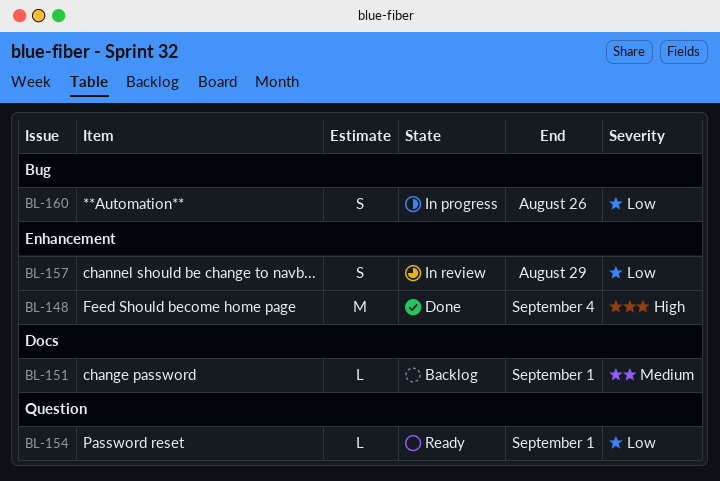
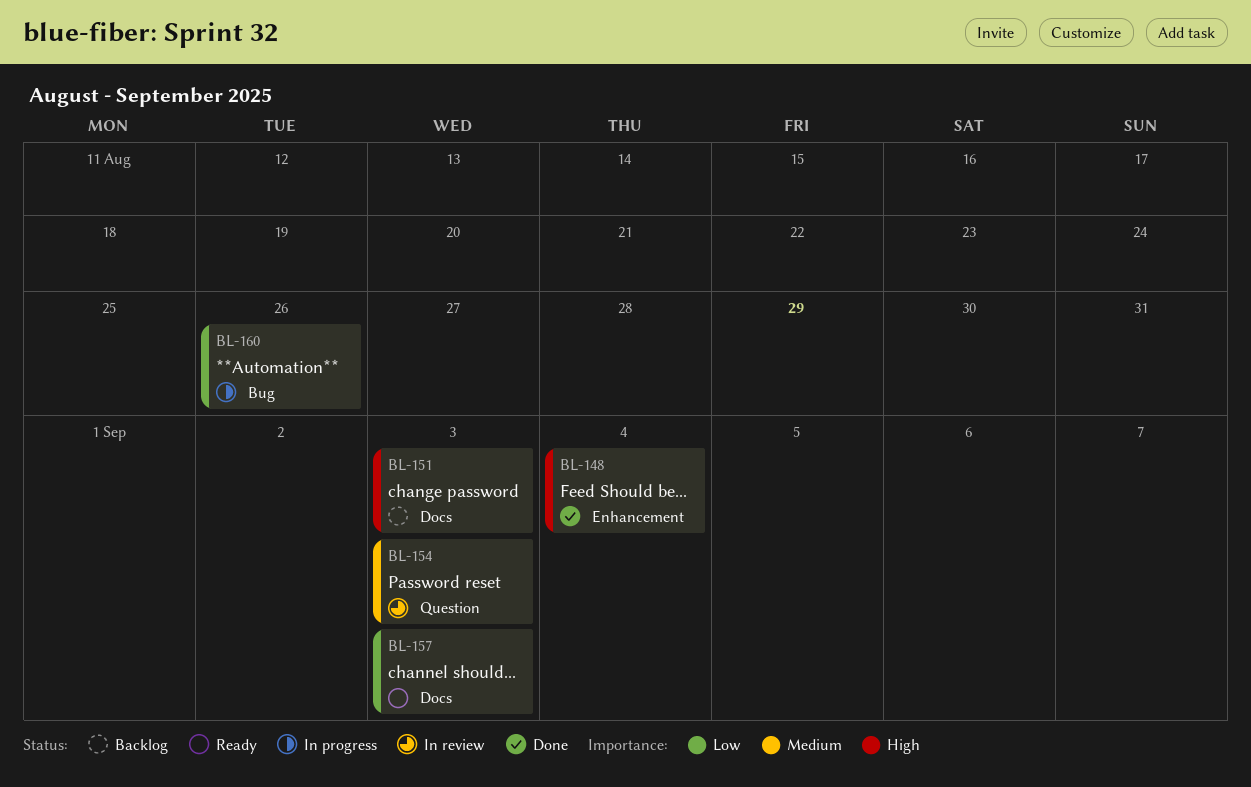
BL-151, priority: Medium -> High
BL-151, due: Sep 1 -> Sep 3
BL-154, status: Ready -> In review
BL-154, priority: Low -> Medium
BL-154, due: Sep 1 -> Sep 3
BL-157, status: In review -> Ready
BL-157, label: Enhancement -> Docs
BL-157, due: Aug 29 -> Sep 3

